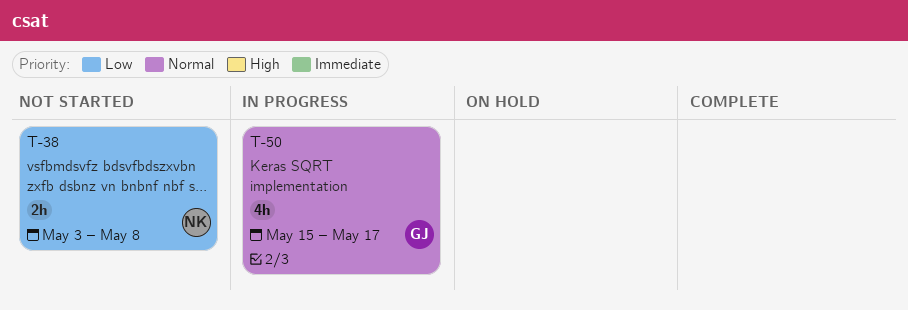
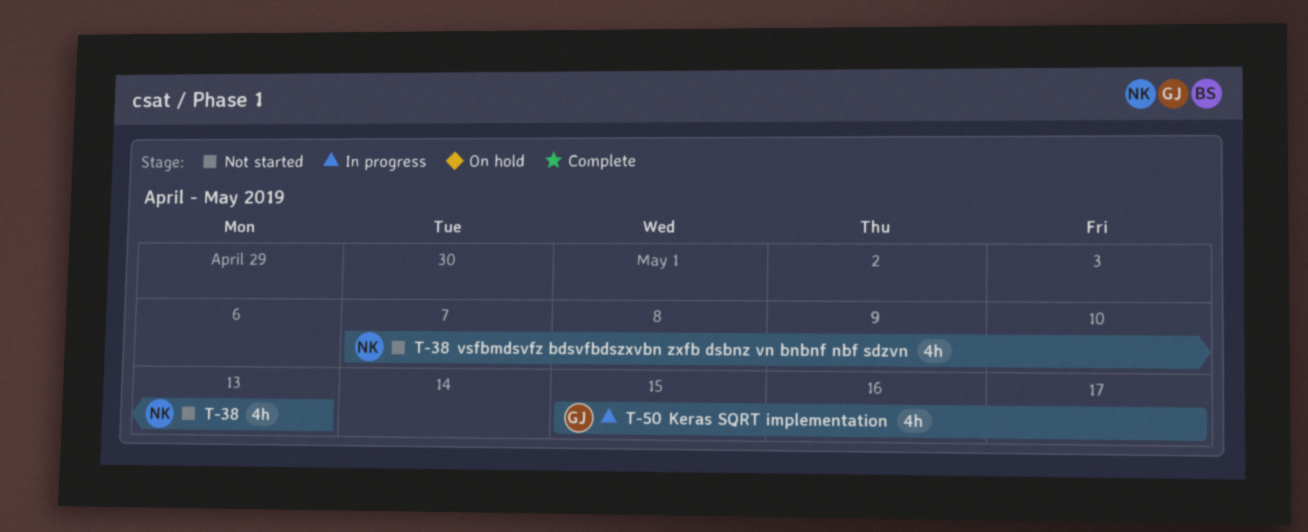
T-38, estimate: 2h -> 4h
T-38, start: May 3 -> May 7
T-38, due: May 8 -> May 13

